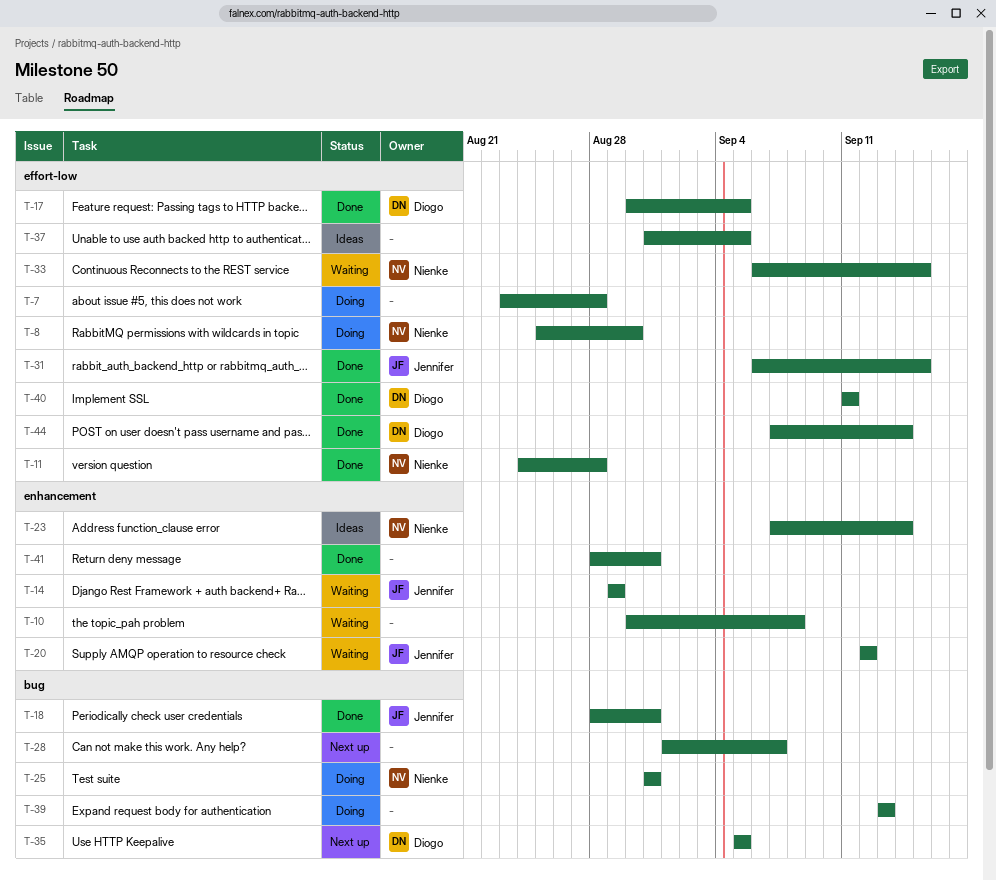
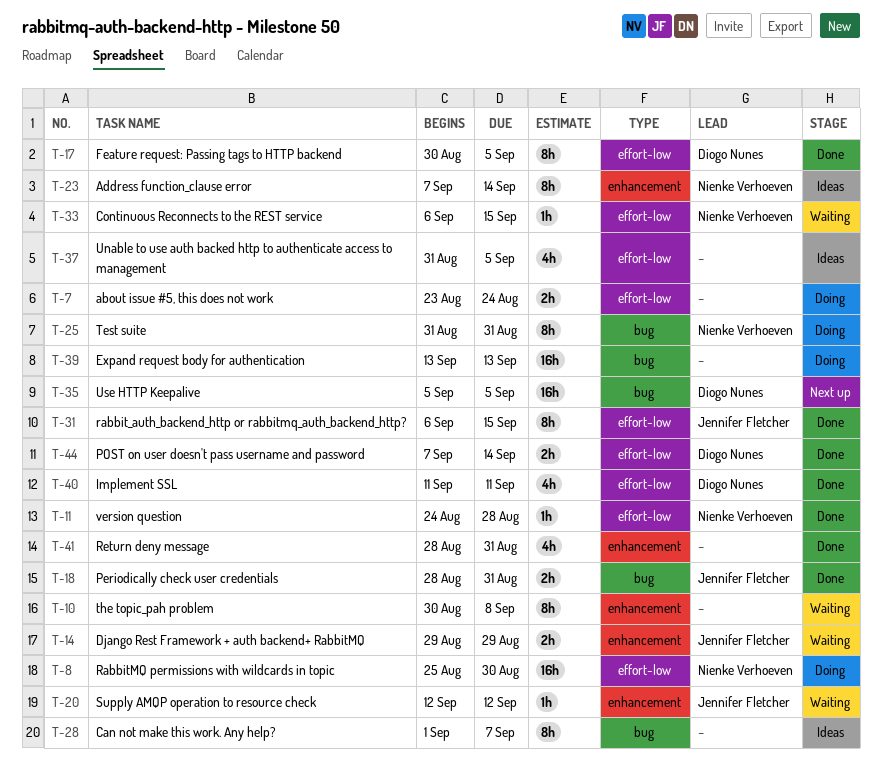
T-7, due: Aug 28 -> Aug 24
T-28, status: Next up -> Ideas

